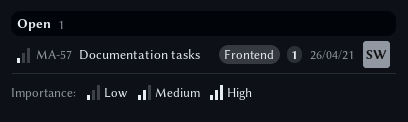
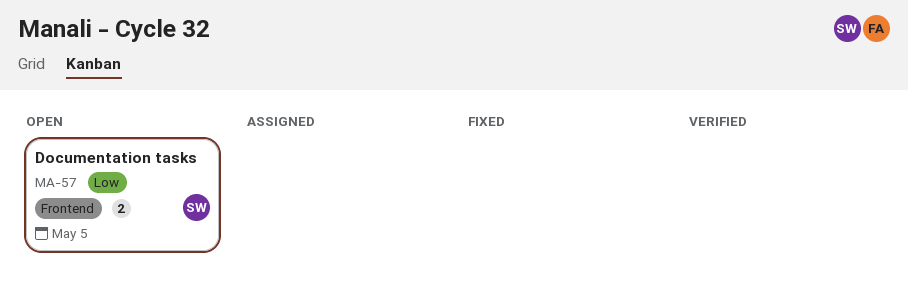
MA-57, estimate: 1 -> 2
MA-57, due: Apr 26 -> May 5

